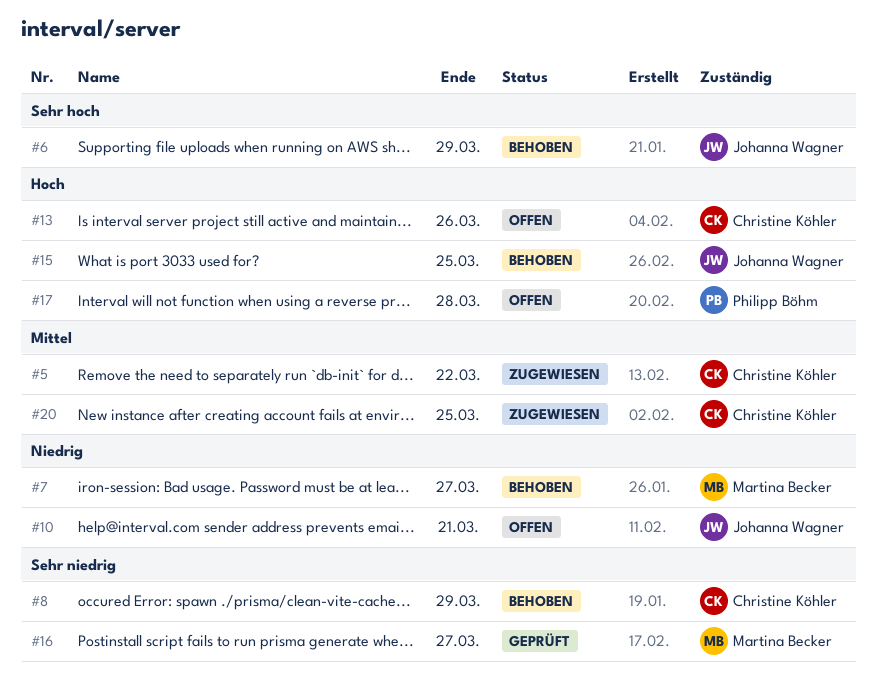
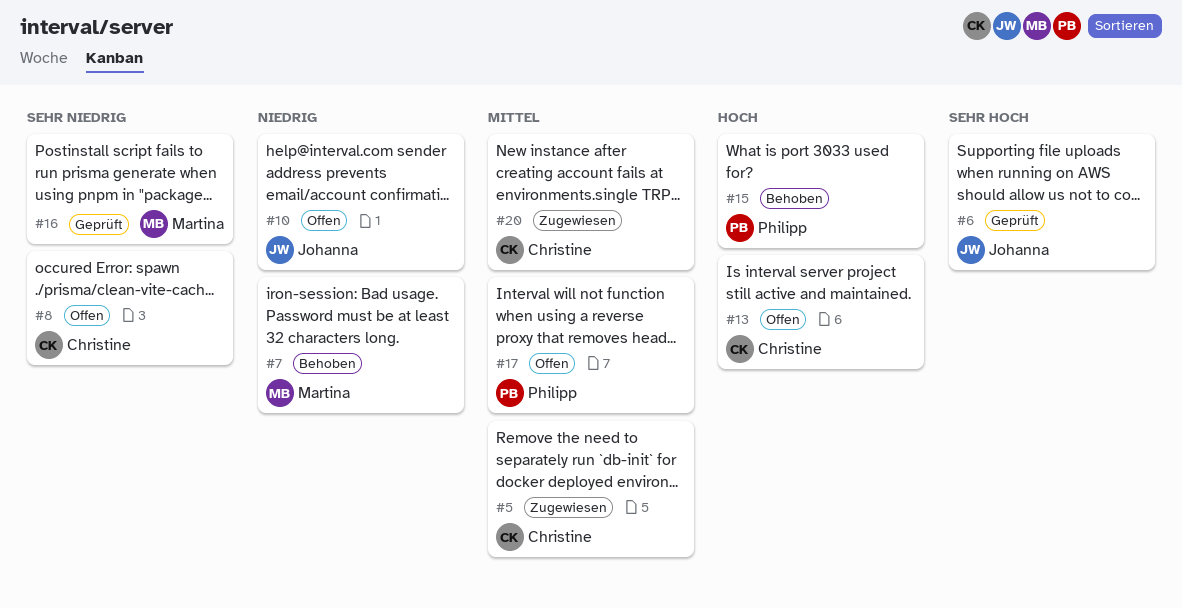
#6, status: Behoben -> Geprüft
#8, status: Behoben -> Offen
#15, owner: Johanna Wagner -> Philipp Böhm
#17, priority: Hoch -> Mittel

